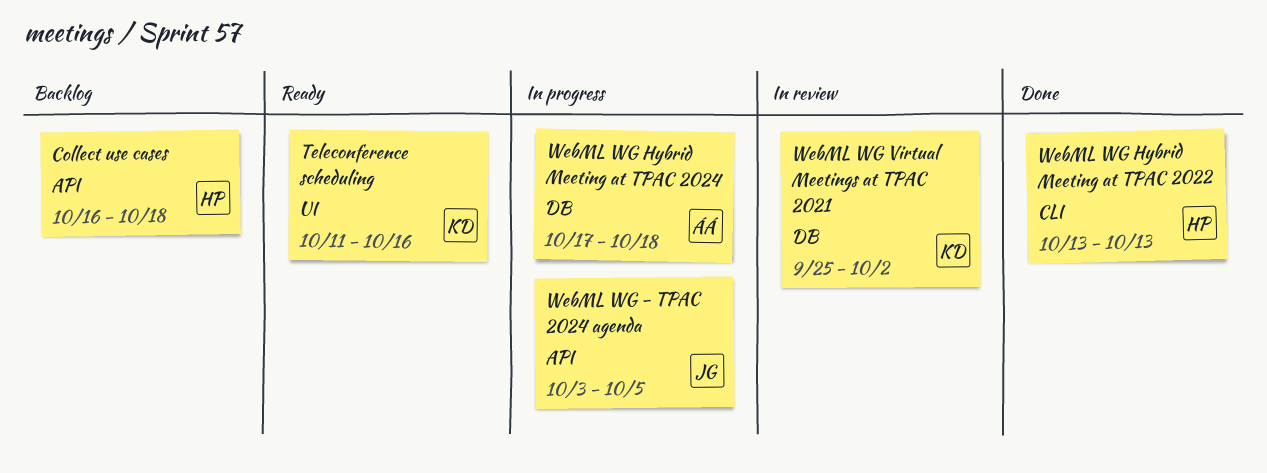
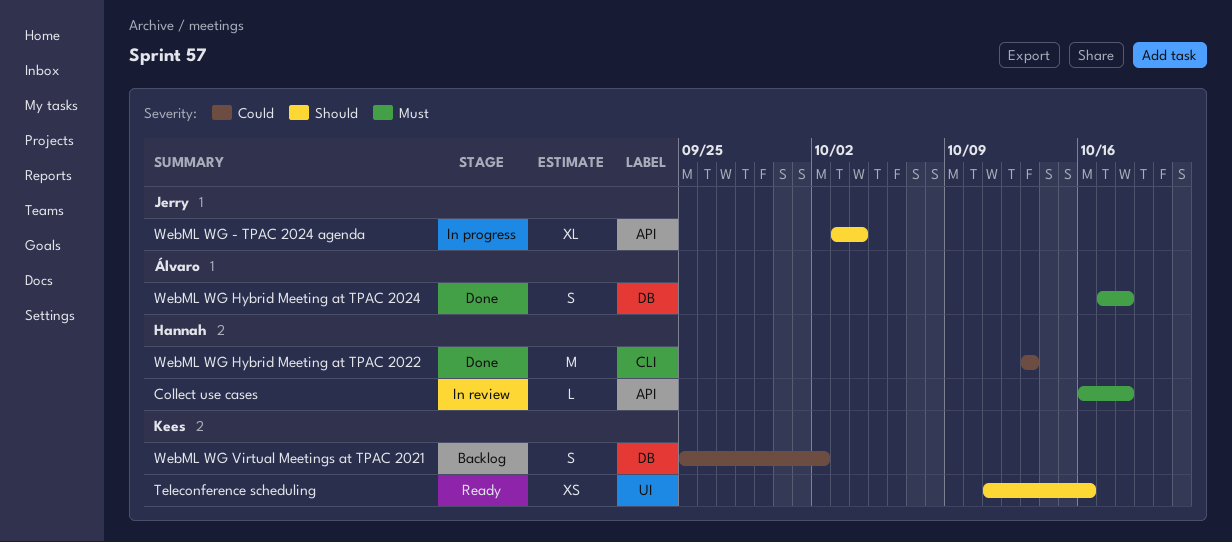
Collect use cases, status: Backlog -> In review
WebML WG - TPAC 2024 agenda, due: Oct 5 -> Oct 4
WebML WG Hybrid Meeting at TPAC 2024, status: In progress -> Done
WebML WG Virtual Meetings at TPAC 2021, status: In review -> Backlog

